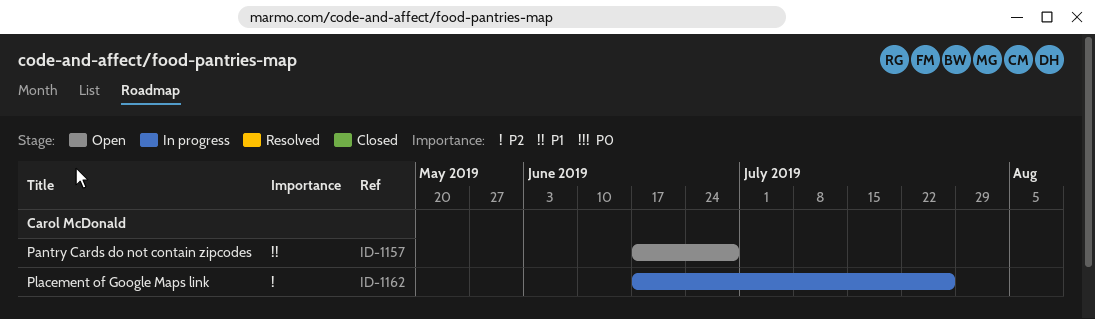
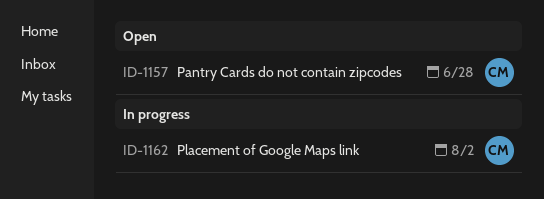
ID-1162, due: Jul 26 -> Aug 2

